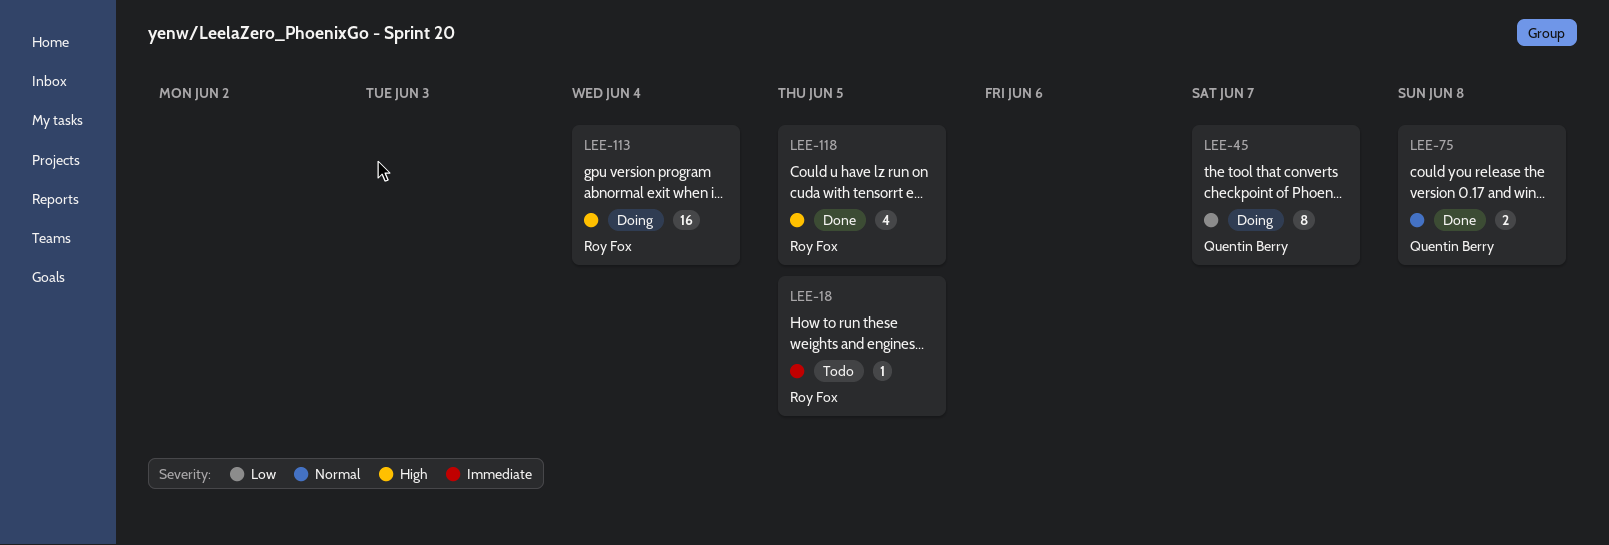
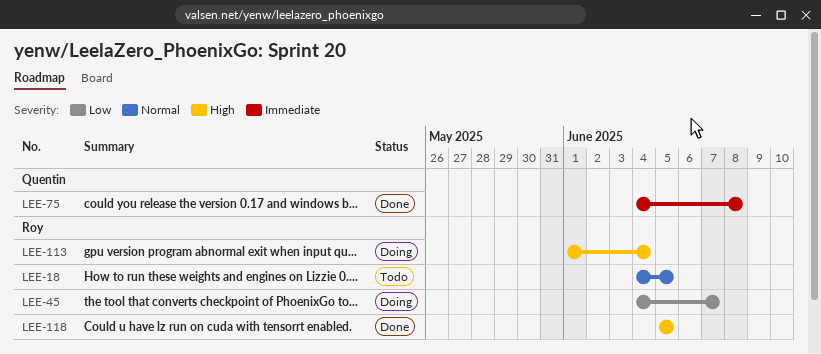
LEE-18, priority: Immediate -> Normal
LEE-45, owner: Quentin Berry -> Roy Fox
LEE-75, priority: Normal -> Immediate

